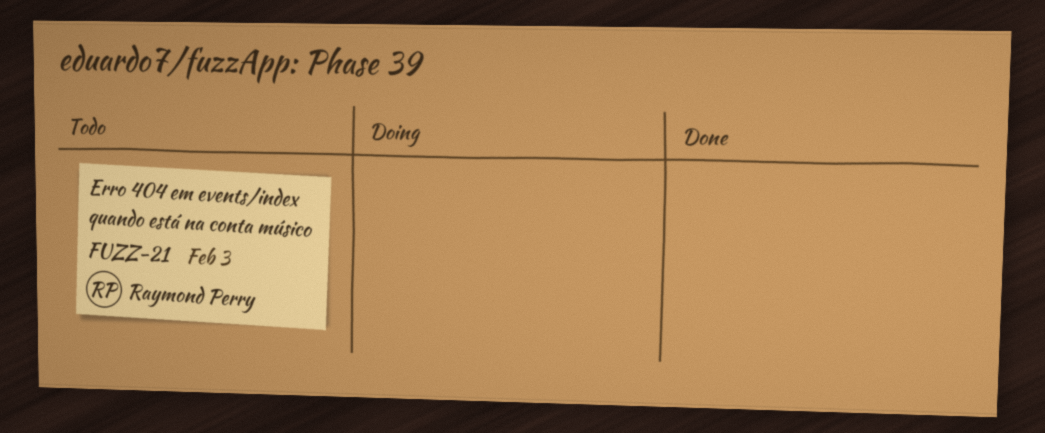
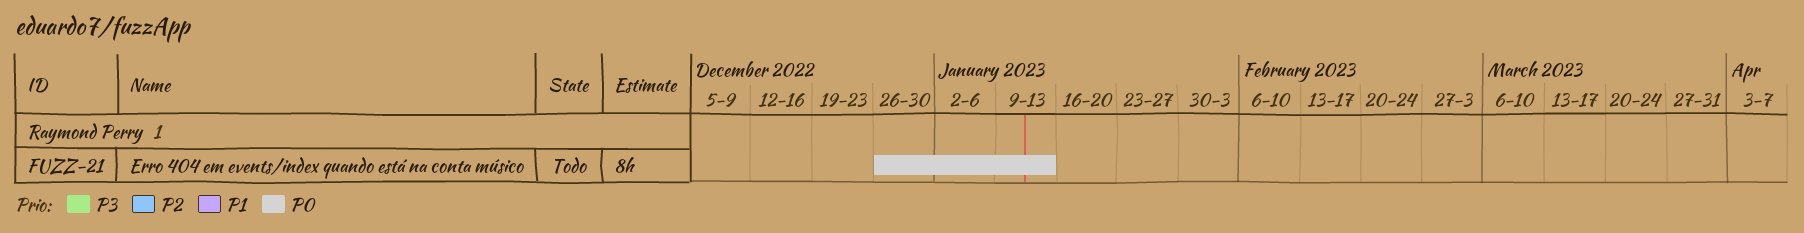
FUZZ-21, due: Feb 3 -> Jan 13

